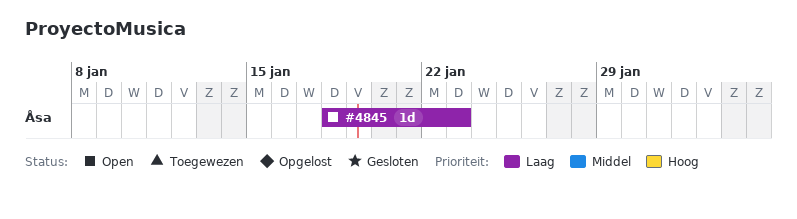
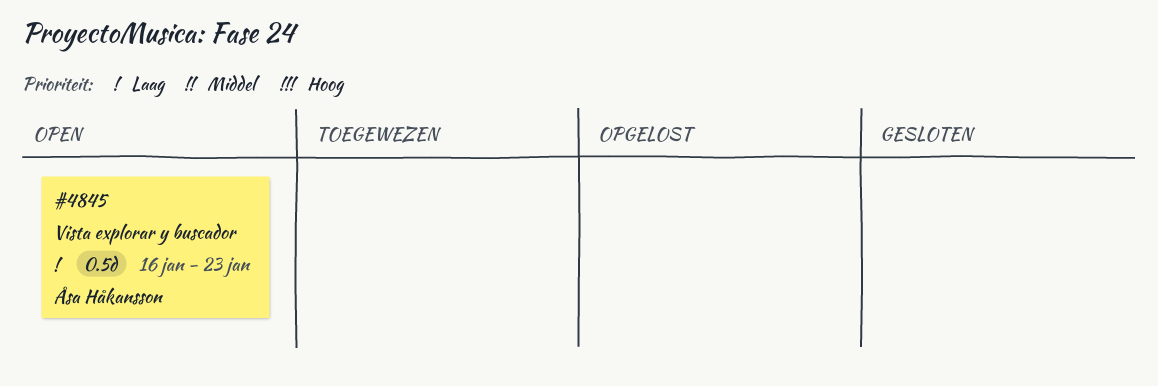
#4845, estimate: 1d -> 0.5d
#4845, start: Jan 18 -> Jan 16

